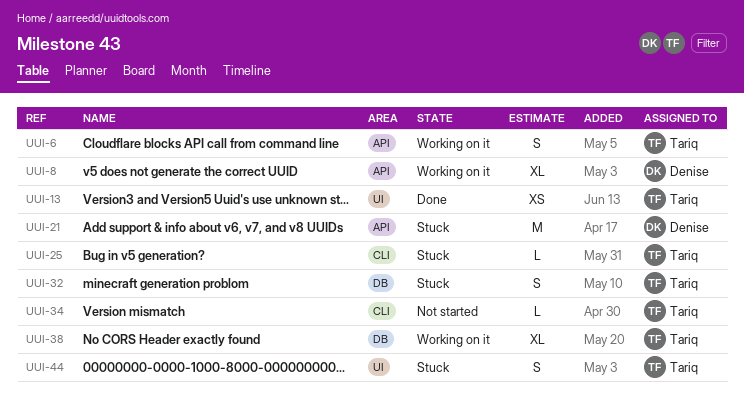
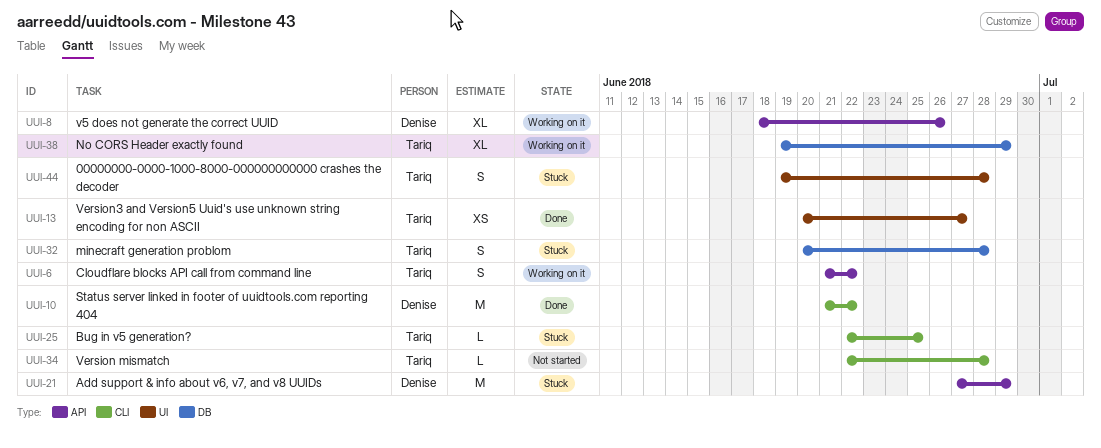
UUI-10: none -> present

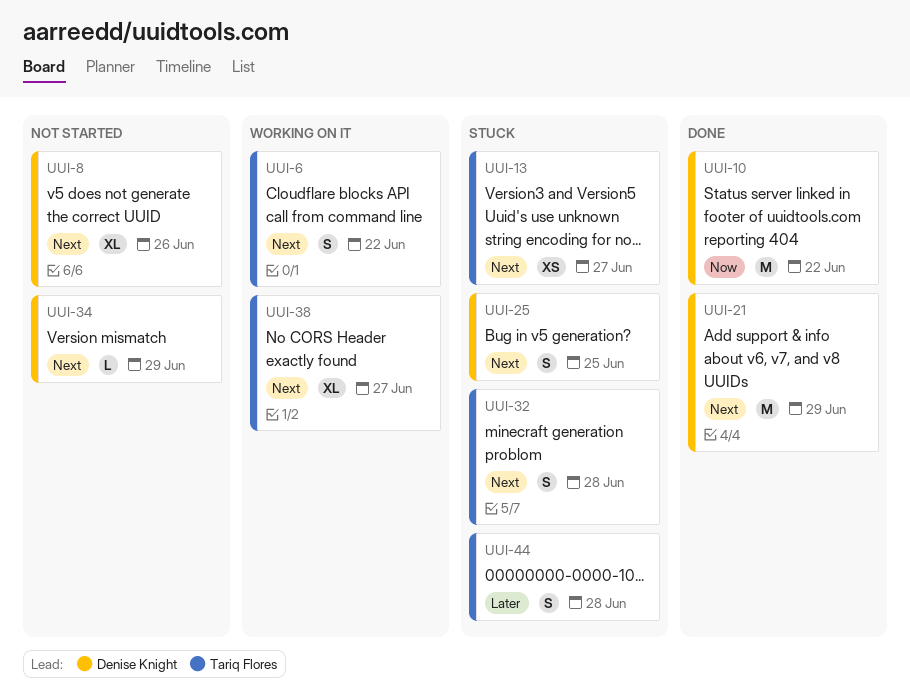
UUI-8, status: Working on it -> Not started
UUI-13, status: Done -> Stuck
UUI-21, status: Stuck -> Done
UUI-25, owner: Tariq Flores -> Denise Knight
UUI-25, estimate: L -> S
UUI-34, owner: Tariq Flores -> Denise Knight
UUI-34, due: Jun 28 -> Jun 29
UUI-38, due: Jun 29 -> Jun 27

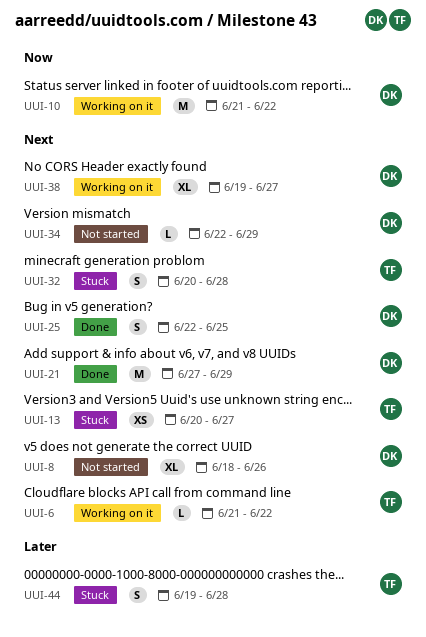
UUI-6, estimate: S -> L
UUI-10, status: Done -> Working on it
UUI-25, status: Stuck -> Done
UUI-38, owner: Tariq Flores -> Denise Knight

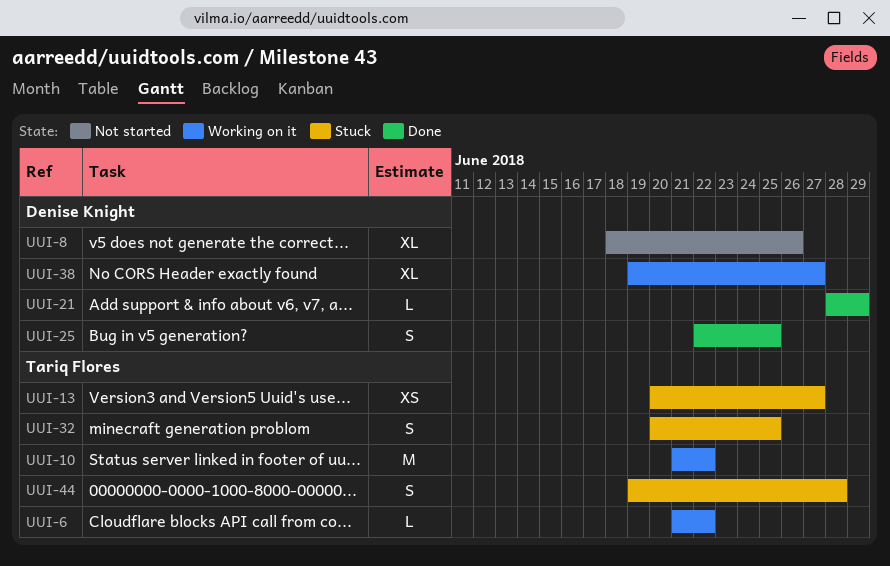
UUI-10, owner: Denise Knight -> Tariq Flores
UUI-21, estimate: M -> L
UUI-21, start: Jun 27 -> Jun 28
UUI-32, due: Jun 28 -> Jun 25
UUI-34: present -> none

